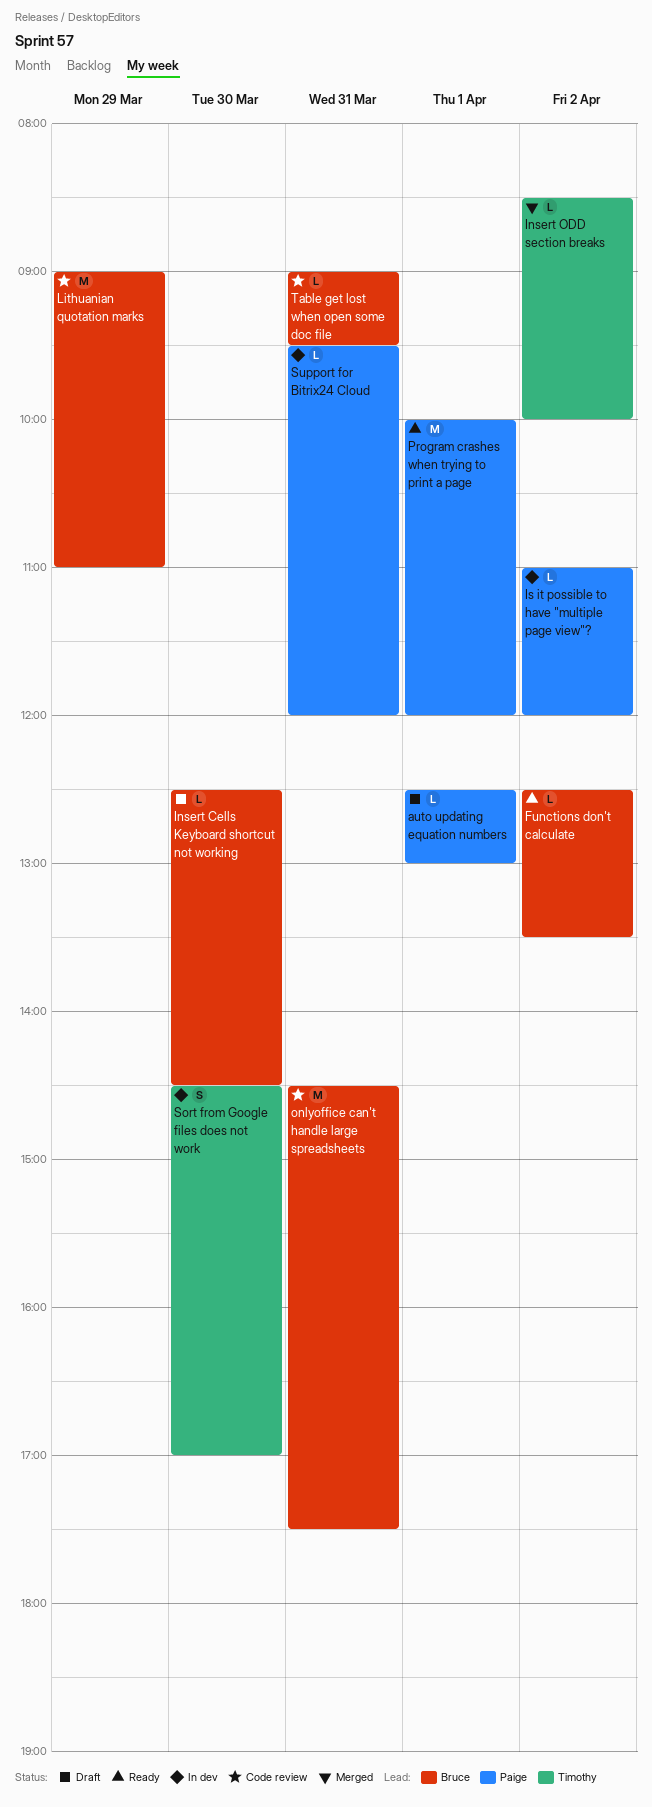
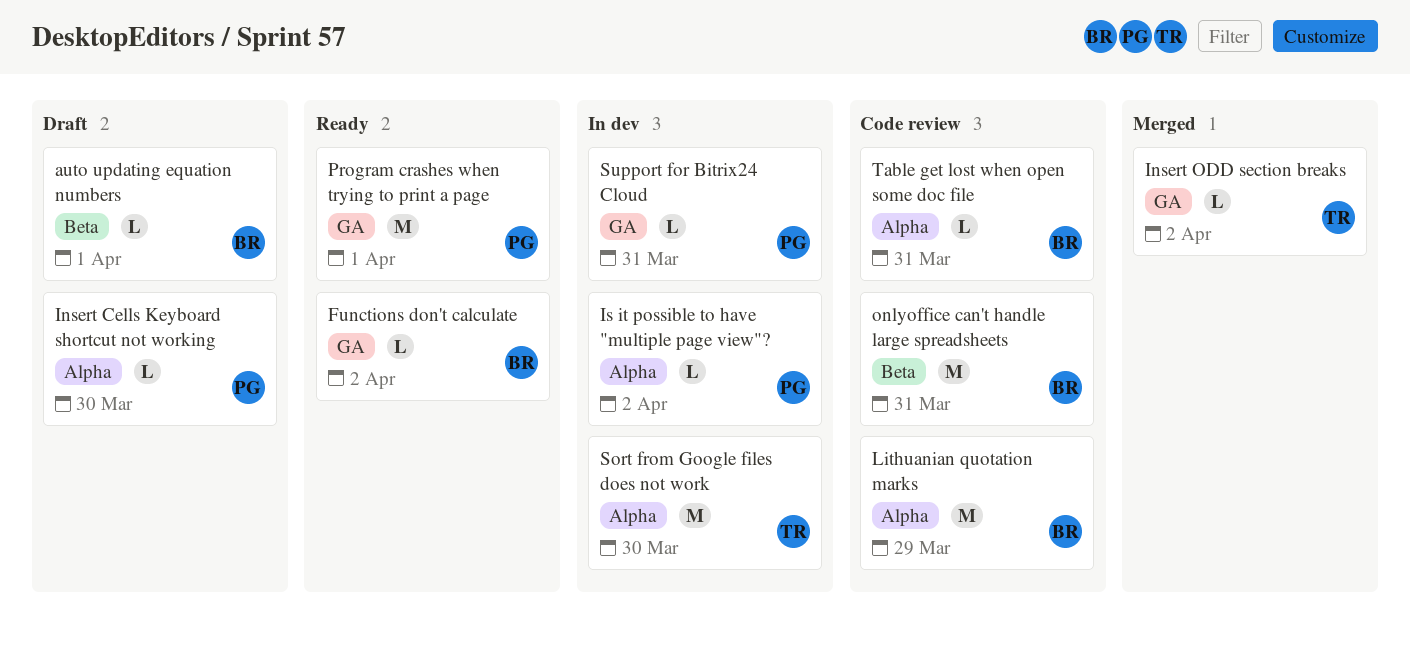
auto updating equation numbers, owner: Paige -> Bruce
Insert Cells Keyboard shortcut not working, owner: Bruce -> Paige
Sort from Google files does not work, estimate: S -> M

